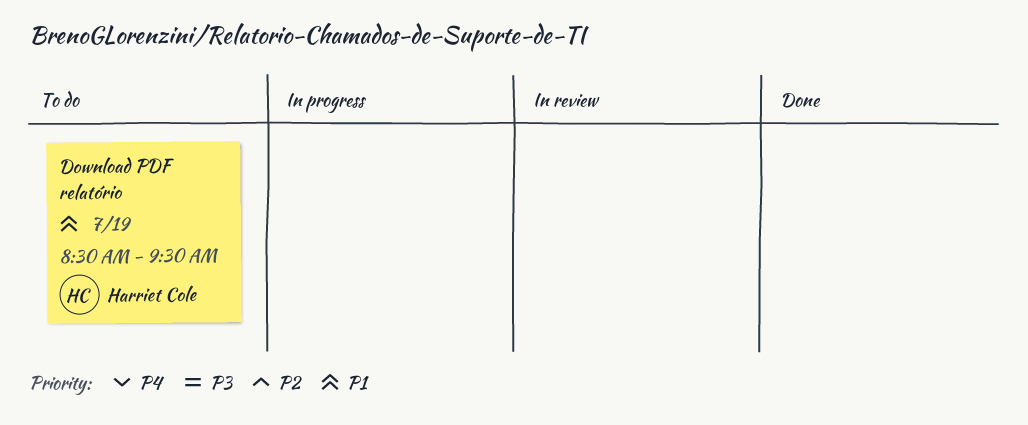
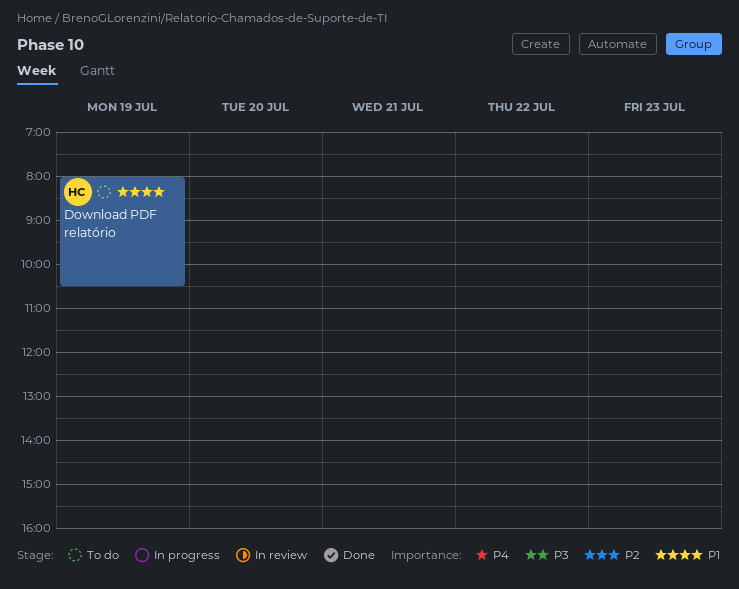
Download PDF relatório, begins: 08:30 -> 08:00
Download PDF relatório, ends: 09:30 -> 10:30

